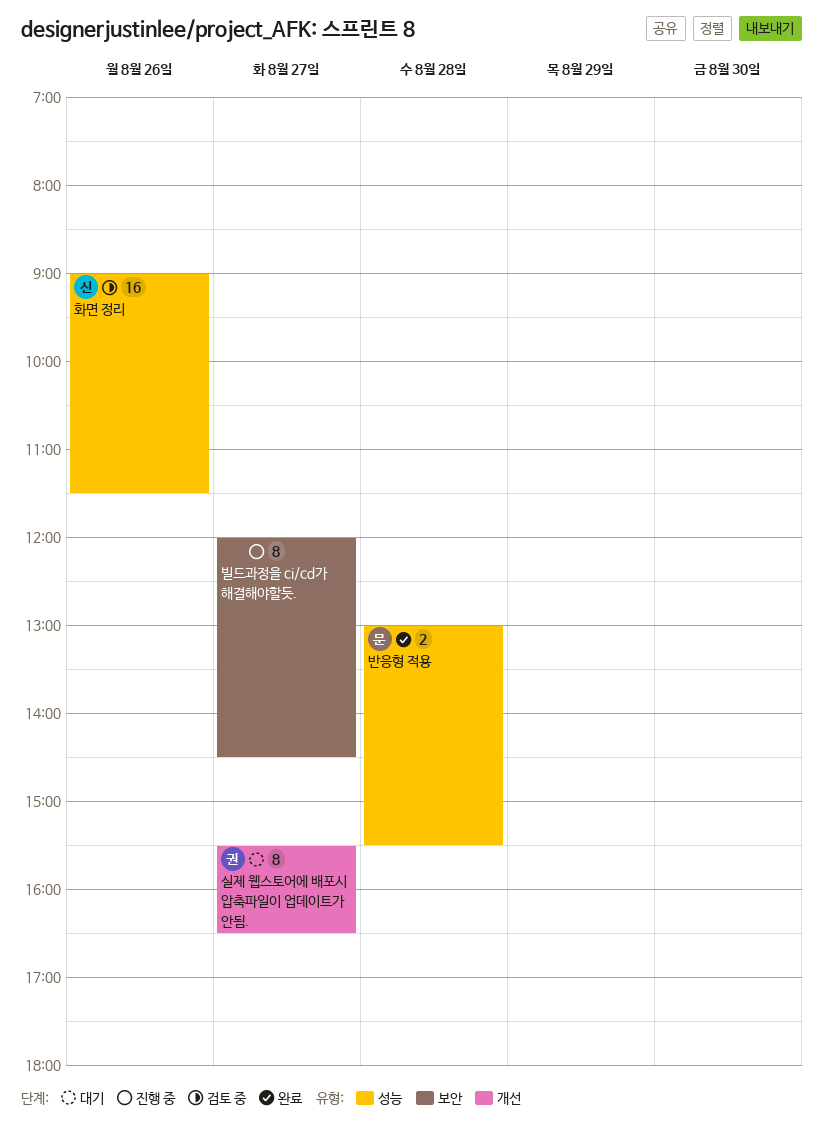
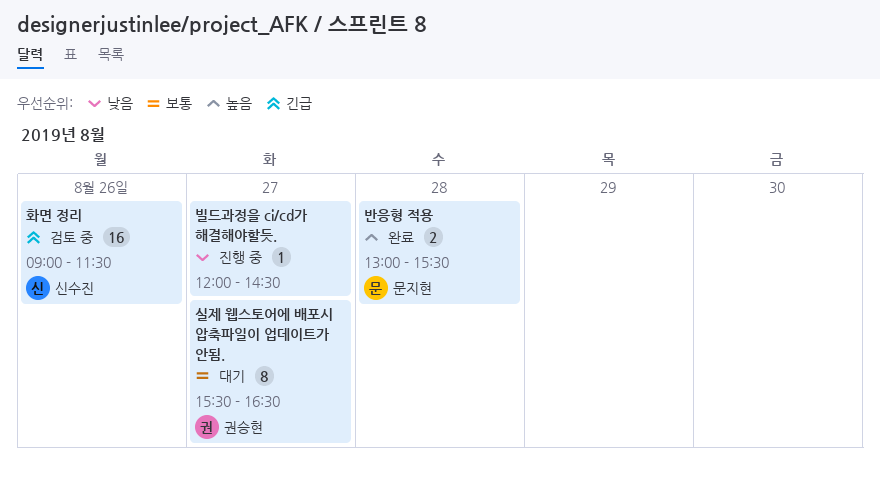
빌드과정을 ci/cd가 해결해야할듯., estimate: 8 -> 1

